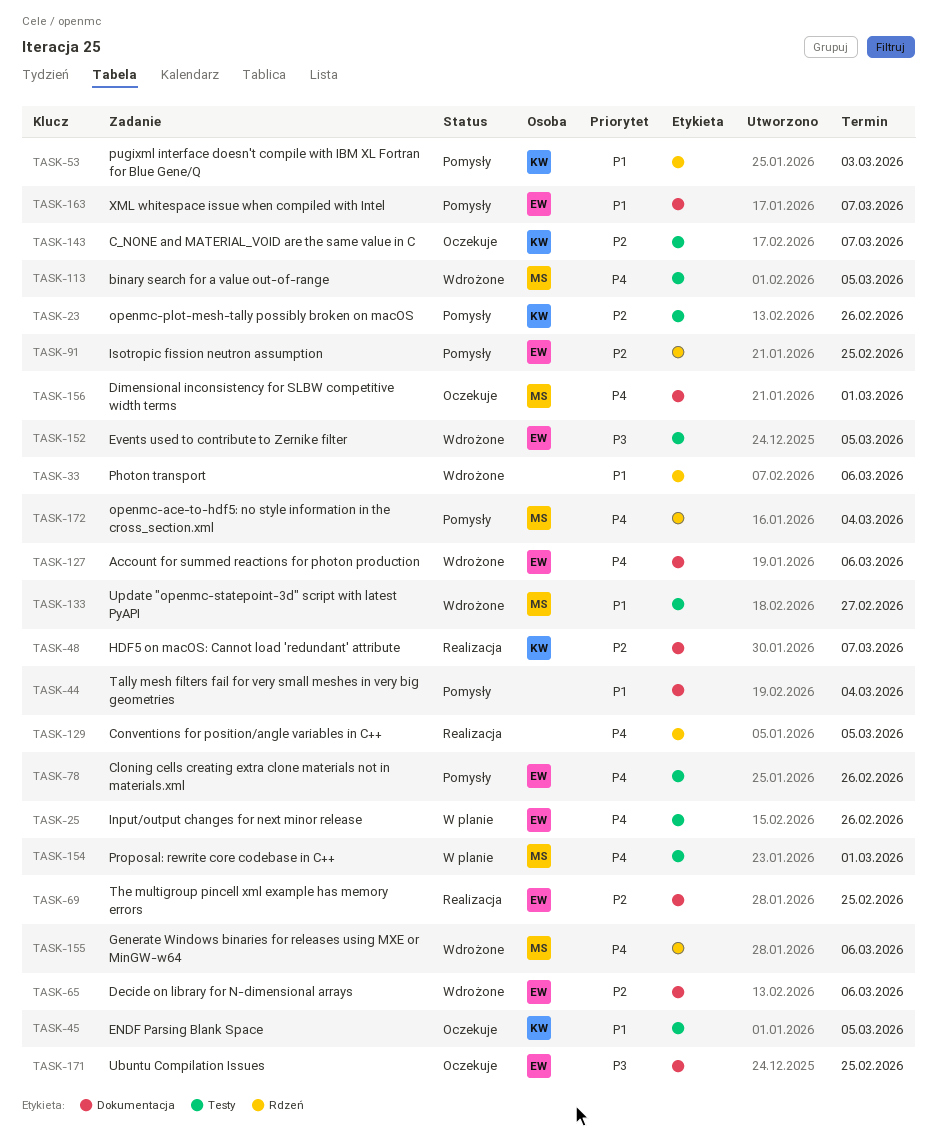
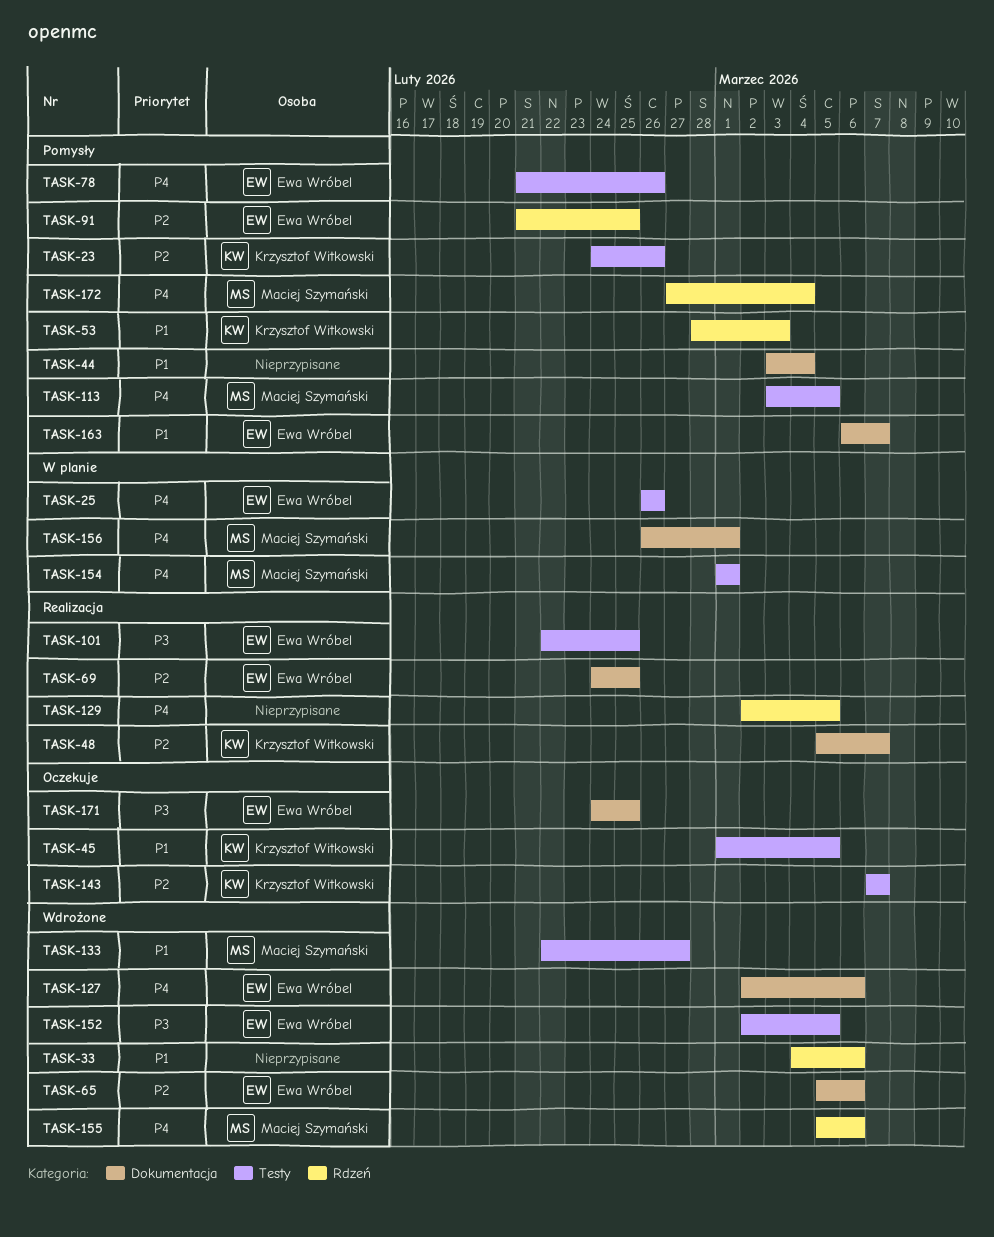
TASK-101: none -> present
TASK-113, status: Wdrożone -> Pomysły
TASK-156, status: Oczekuje -> W planie

